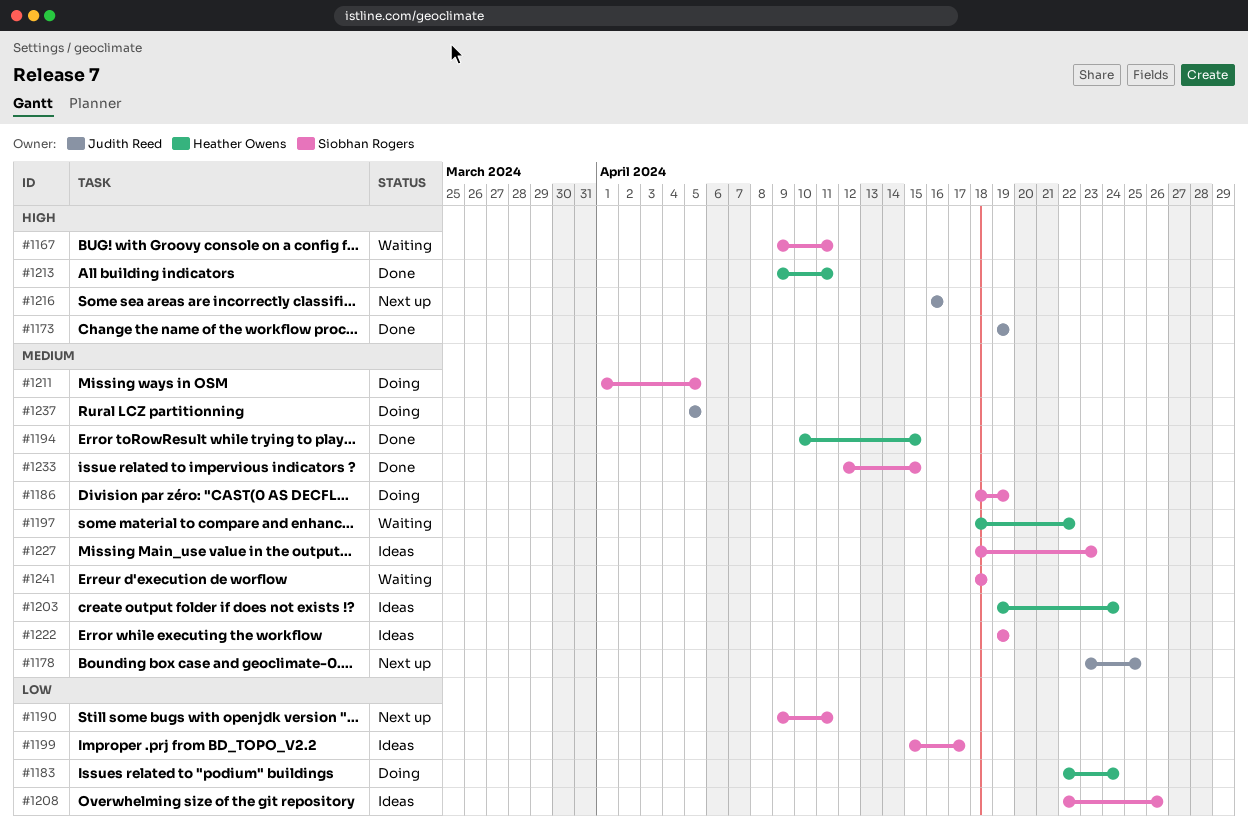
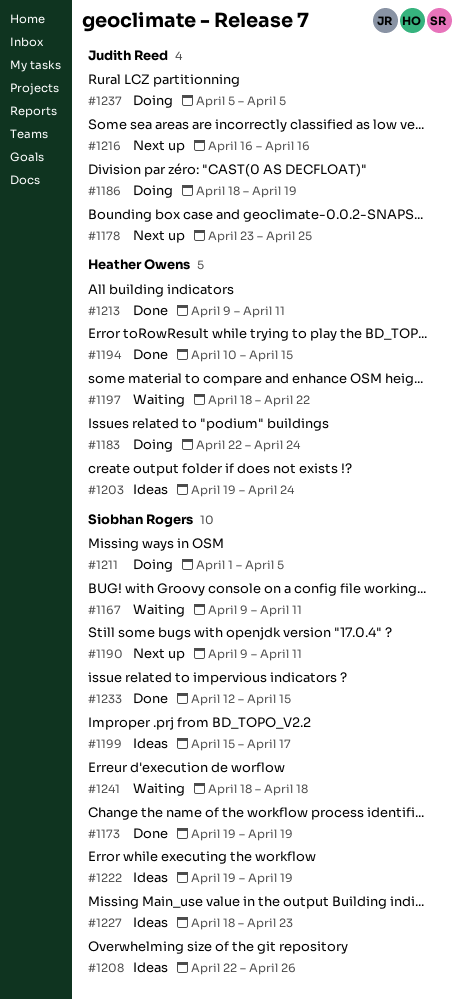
#1173, owner: Judith Reed -> Siobhan Rogers
#1186, owner: Siobhan Rogers -> Judith Reed

